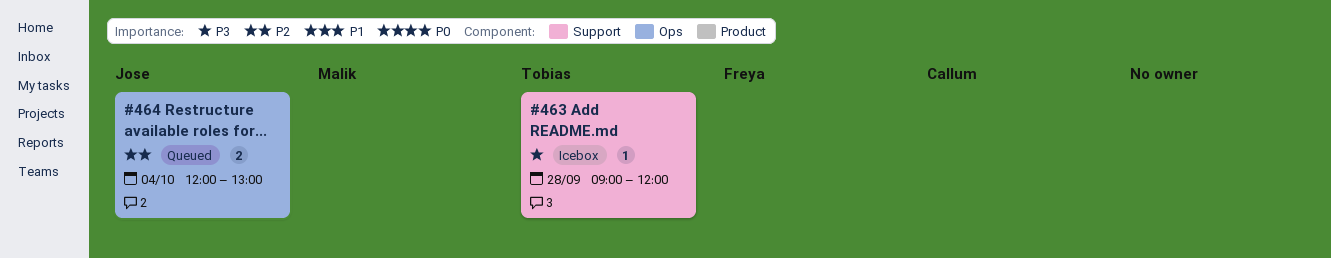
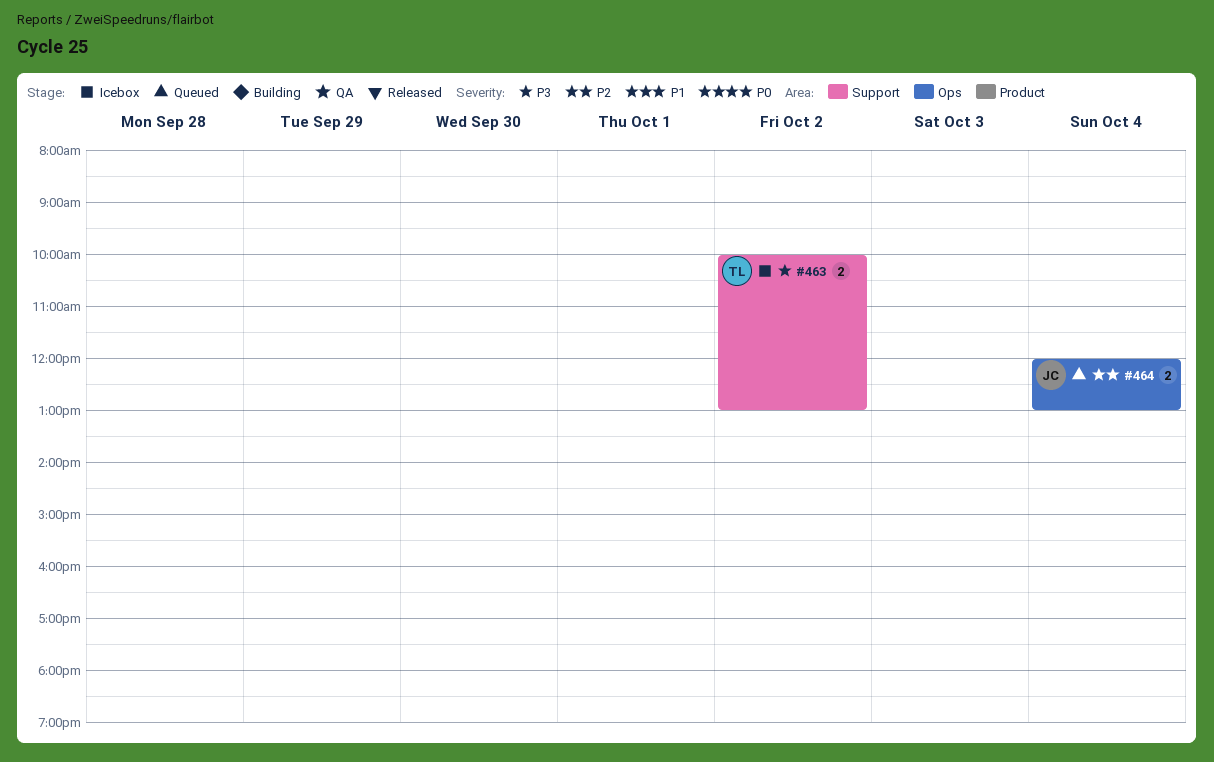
#463, estimate: 1 -> 2
#463, day: Sep 28 -> Oct 2
#463, begins: 09:00 -> 10:00
#463, ends: 12:00 -> 13:00

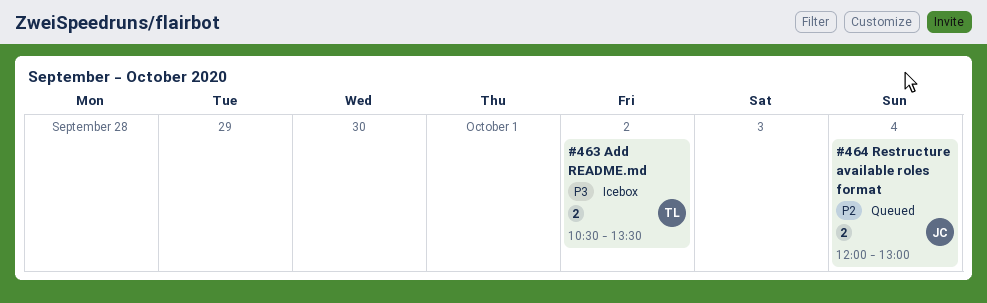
#463, begins: 10:00 -> 10:30
#463, ends: 13:00 -> 13:30

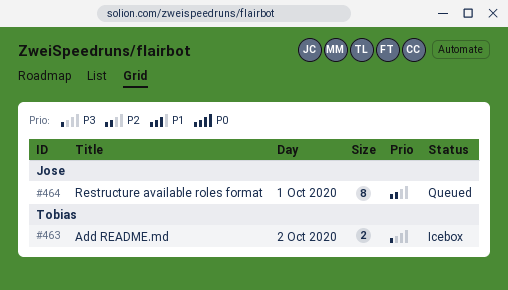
#464, estimate: 2 -> 8
#464, day: Oct 4 -> Oct 1

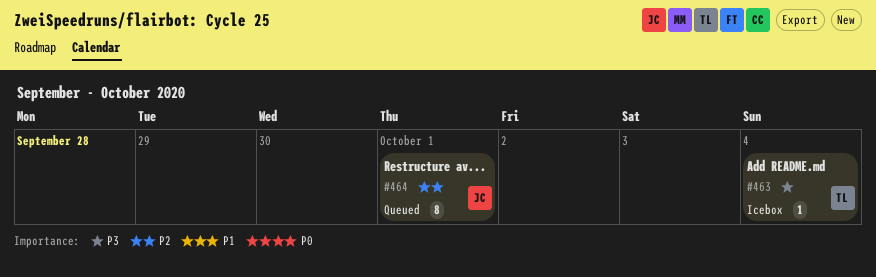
#463, estimate: 2 -> 1
#463, day: Oct 2 -> Oct 4

